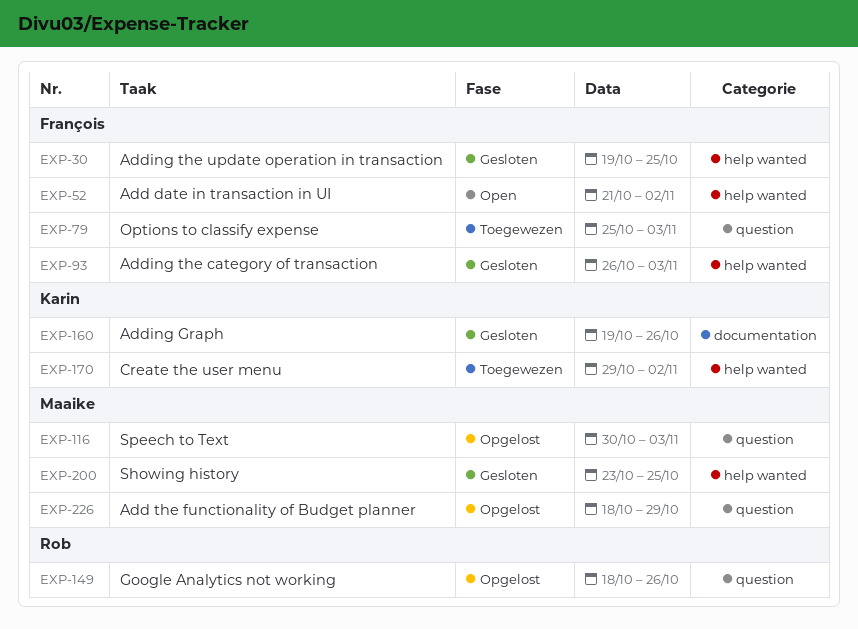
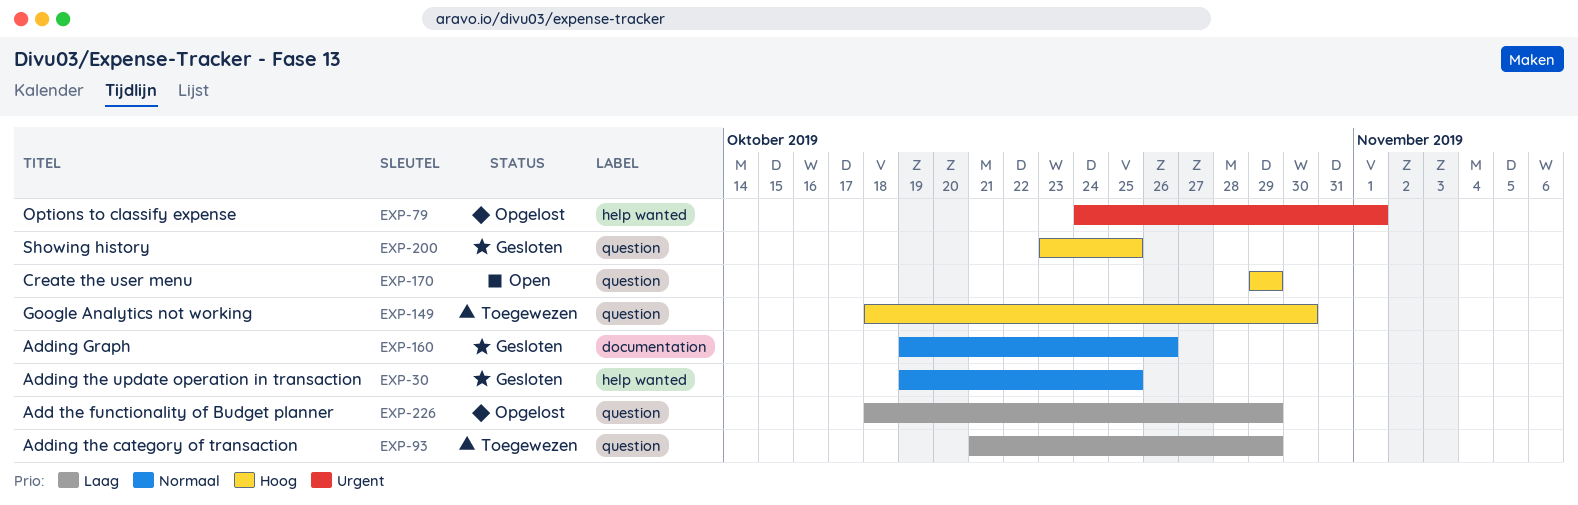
EXP-52: present -> none
EXP-79, status: Toegewezen -> Opgelost
EXP-79, label: question -> help wanted
EXP-79, start: Oct 25 -> Oct 24
EXP-79, due: Nov 3 -> Nov 1
EXP-93, status: Gesloten -> Toegewezen
EXP-93, label: help wanted -> question
EXP-93, start: Oct 26 -> Oct 21
EXP-93, due: Nov 3 -> Oct 29
EXP-116: present -> none
EXP-149, status: Opgelost -> Toegewezen
EXP-149, due: Oct 26 -> Oct 30
EXP-170, status: Toegewezen -> Open
EXP-170, label: help wanted -> question
EXP-170, due: Nov 2 -> Oct 29
EXP-200, label: help wanted -> question

